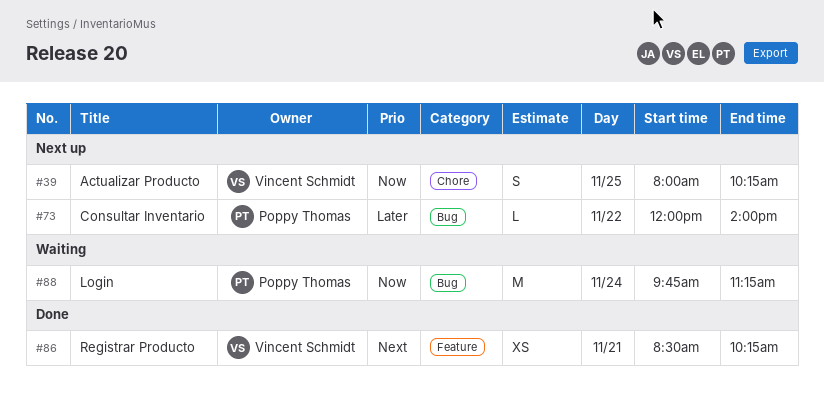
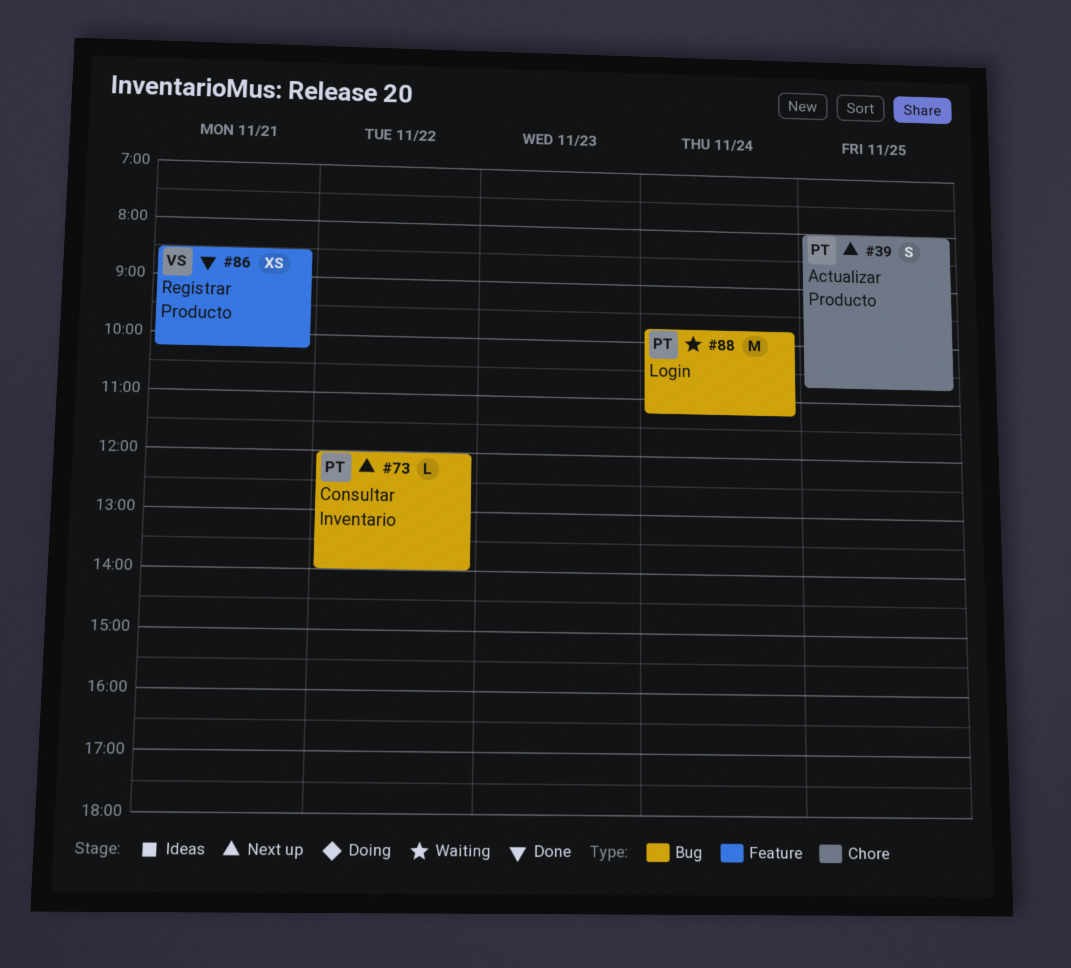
#39, owner: Vincent Schmidt -> Poppy Thomas
#39, ends: 10:15 -> 10:45

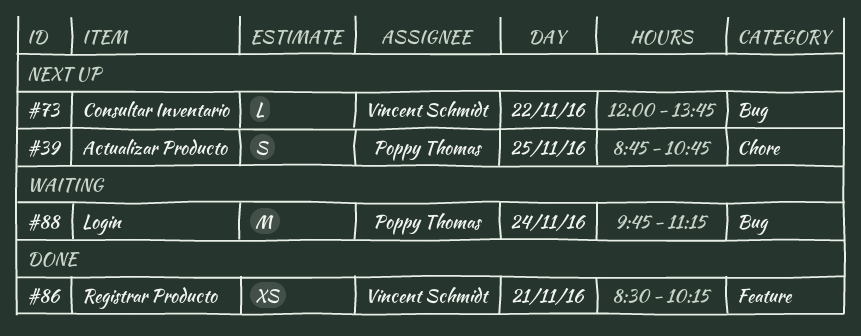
#39, begins: 08:00 -> 08:45
#73, owner: Poppy Thomas -> Vincent Schmidt
#73, ends: 14:00 -> 13:45

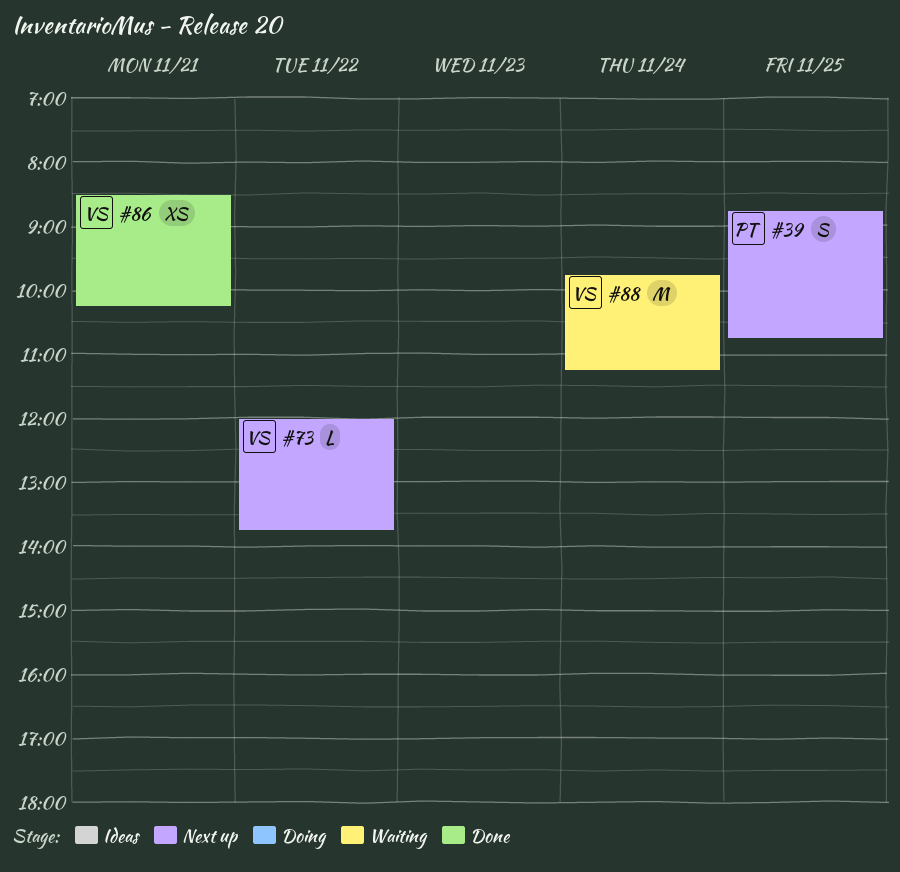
#88, owner: Poppy Thomas -> Vincent Schmidt

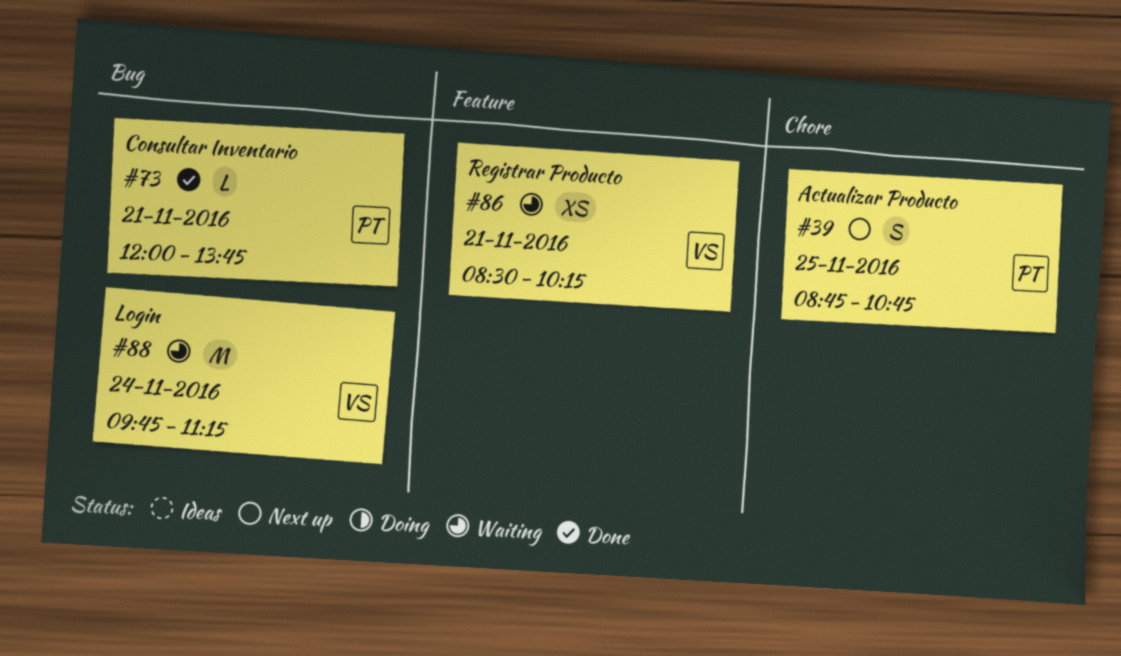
#73, status: Next up -> Done
#73, owner: VS -> PT
#73, day: Nov 22 -> Nov 21
#86, status: Done -> Waiting

